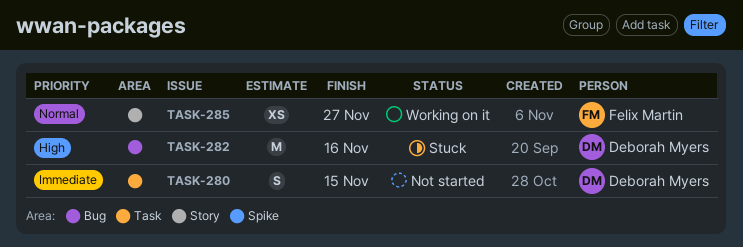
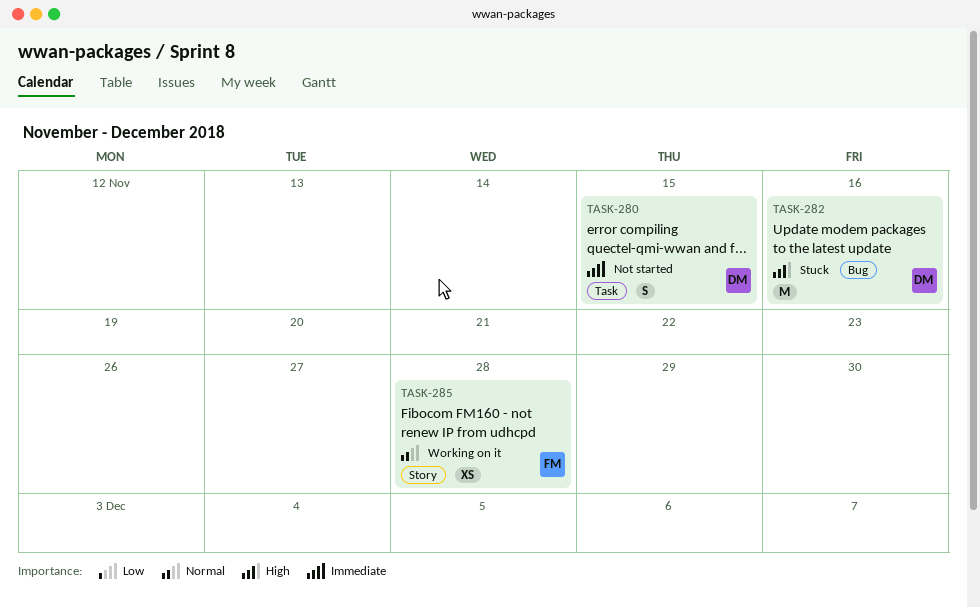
TASK-285, due: Nov 27 -> Nov 28

